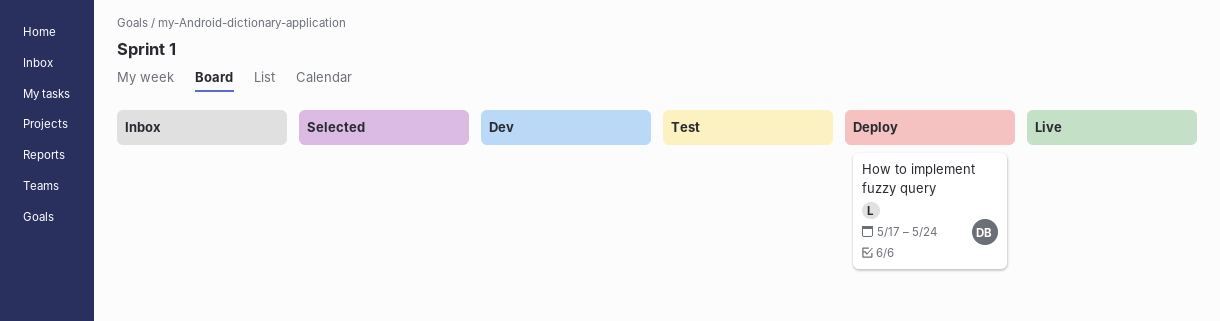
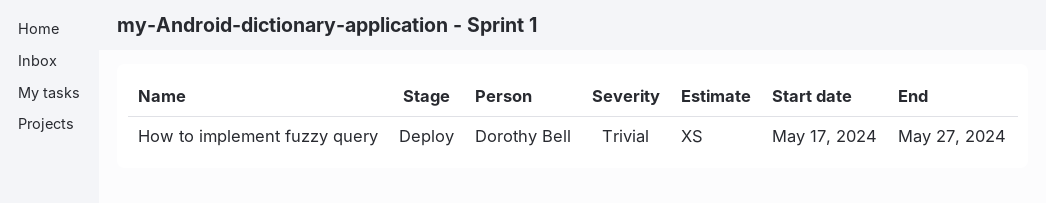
How to implement fuzzy query, estimate: L -> XS
How to implement fuzzy query, due: May 24 -> May 27

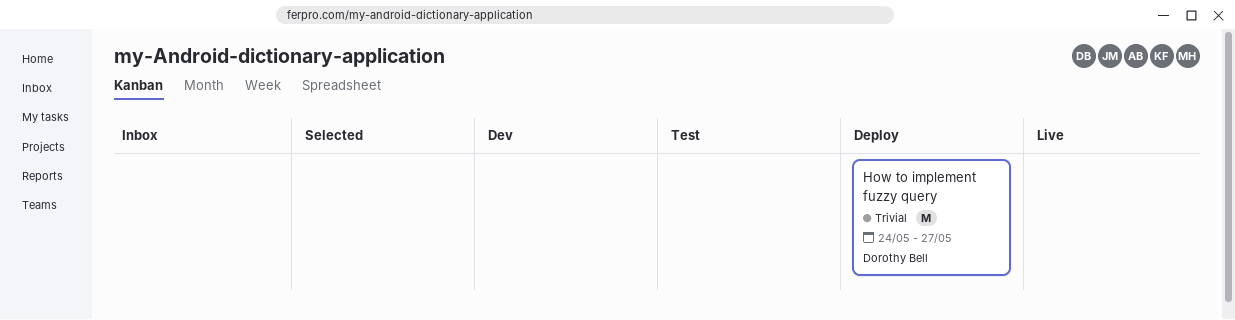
How to implement fuzzy query, estimate: XS -> M
How to implement fuzzy query, start: May 17 -> May 24

